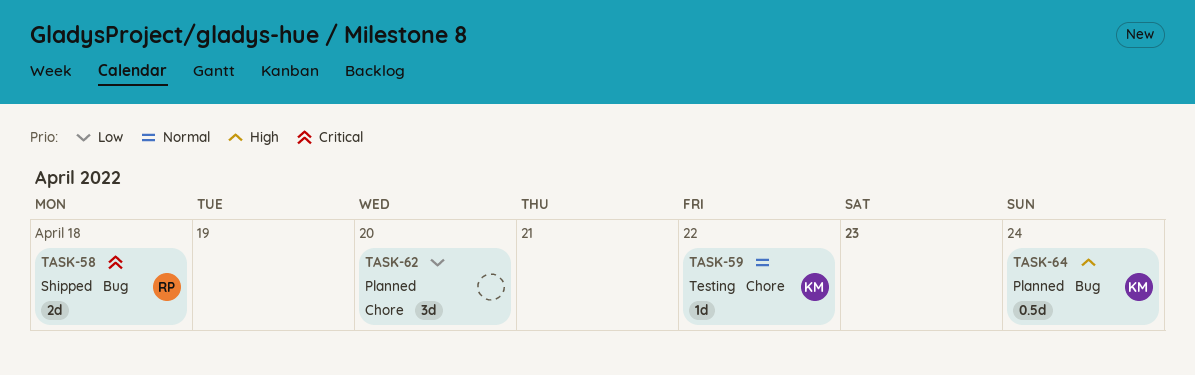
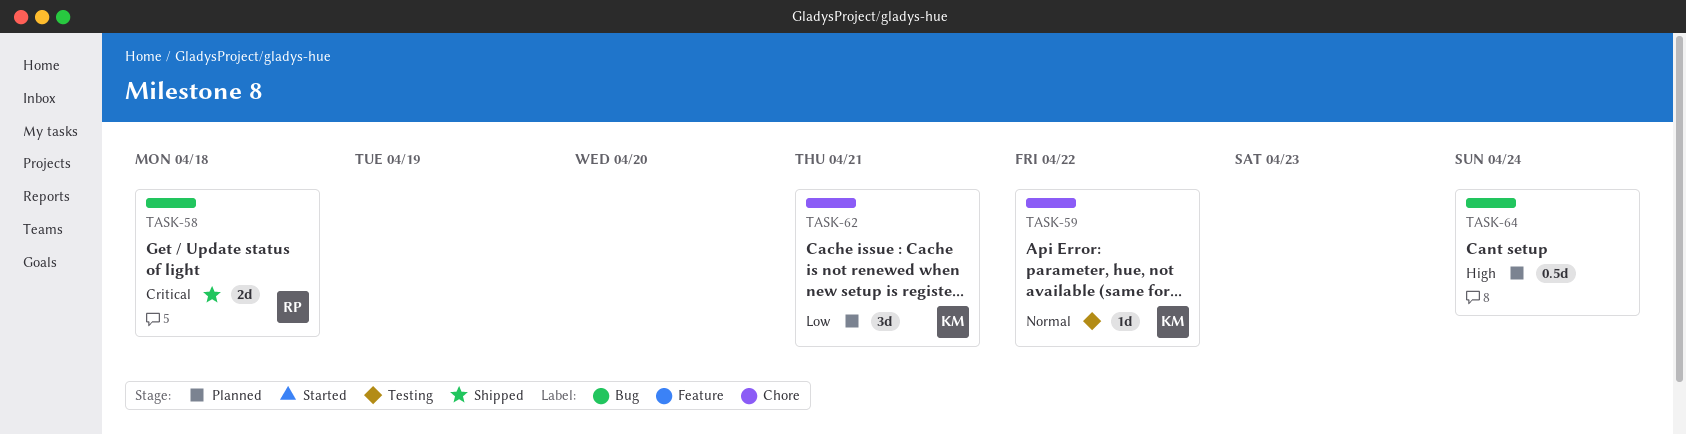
TASK-62, owner: none -> KM
TASK-62, due: Apr 20 -> Apr 21
TASK-64, owner: KM -> none

